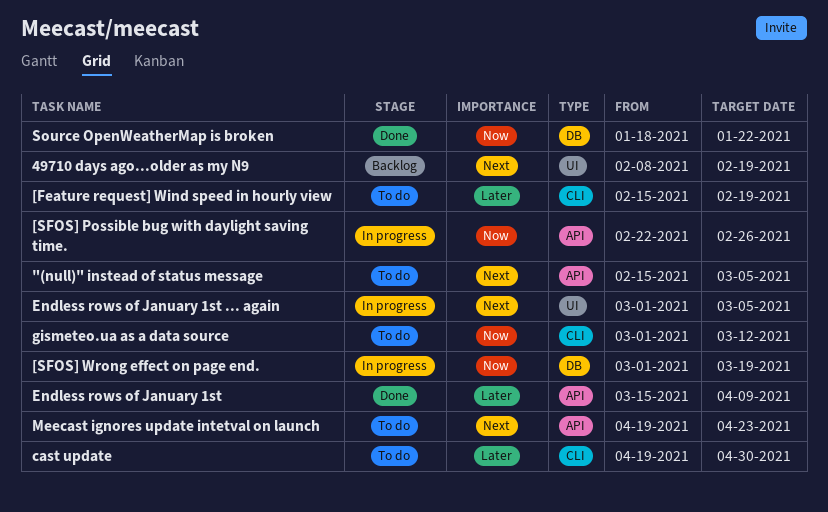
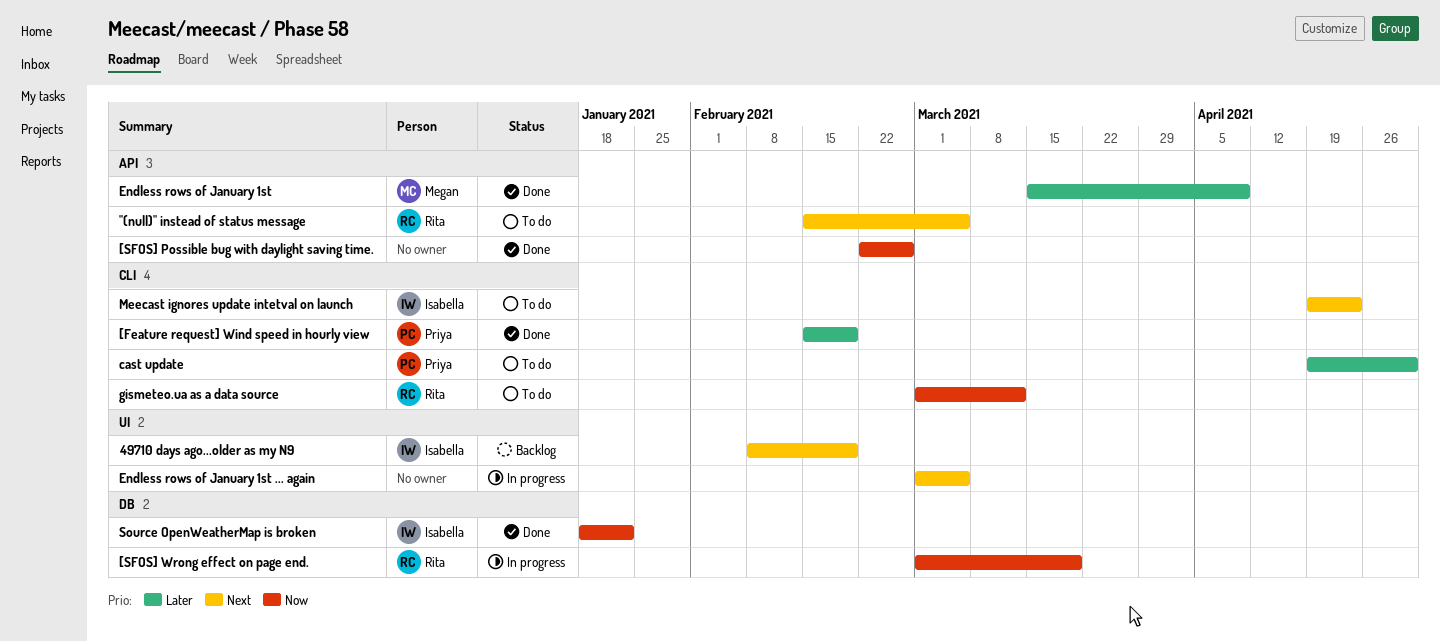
[Feature request] Wind speed in hourly view, status: To do -> Done
[SFOS] Possible bug with daylight saving time., status: In progress -> Done
Meecast ignores update intetval on launch, label: API -> CLI

